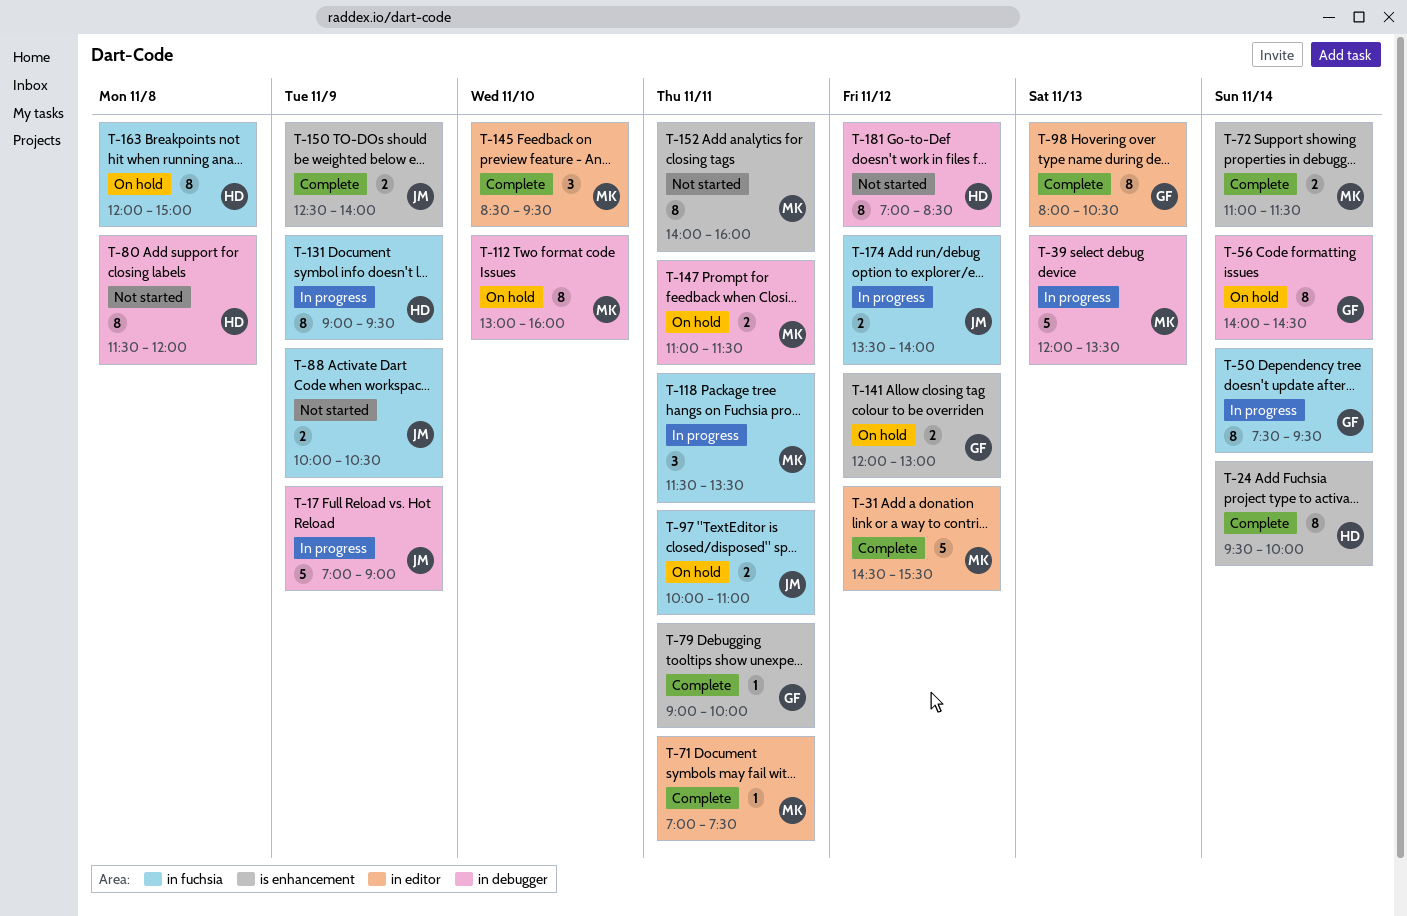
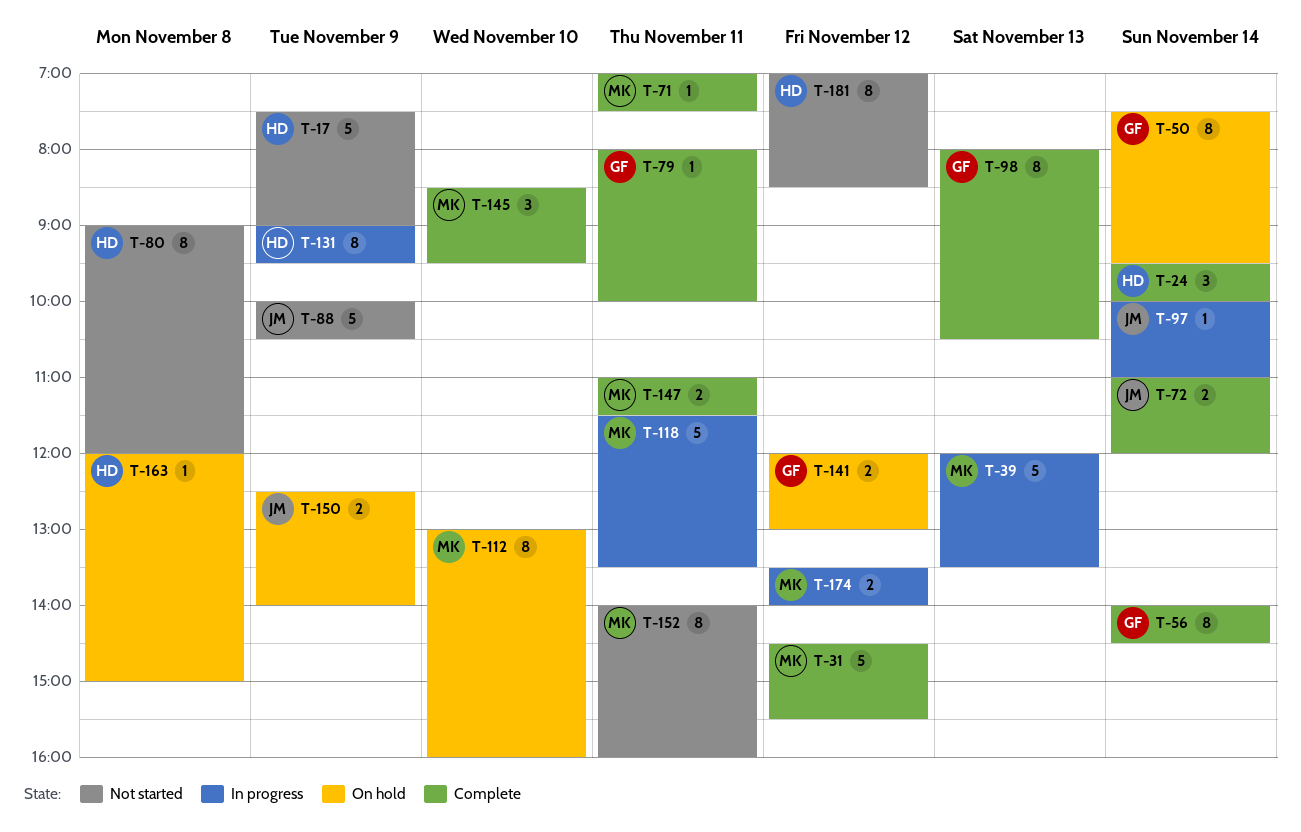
T-17, status: In progress -> Not started
T-17, owner: JM -> HD
T-17, begins: 07:00 -> 07:30
T-24, estimate: 8 -> 3
T-50, status: In progress -> On hold
T-56, status: On hold -> Complete
T-72, owner: MK -> JM
T-72, ends: 11:30 -> 12:00
T-79, begins: 09:00 -> 08:00
T-80, begins: 11:30 -> 09:00
T-88, estimate: 2 -> 5
T-97, status: On hold -> In progress
T-97, estimate: 2 -> 1
T-97, day: Nov 11 -> Nov 14
T-118, estimate: 3 -> 5
T-147, status: On hold -> Complete
T-150, status: Complete -> On hold
T-163, estimate: 8 -> 1
T-174, owner: JM -> MK

